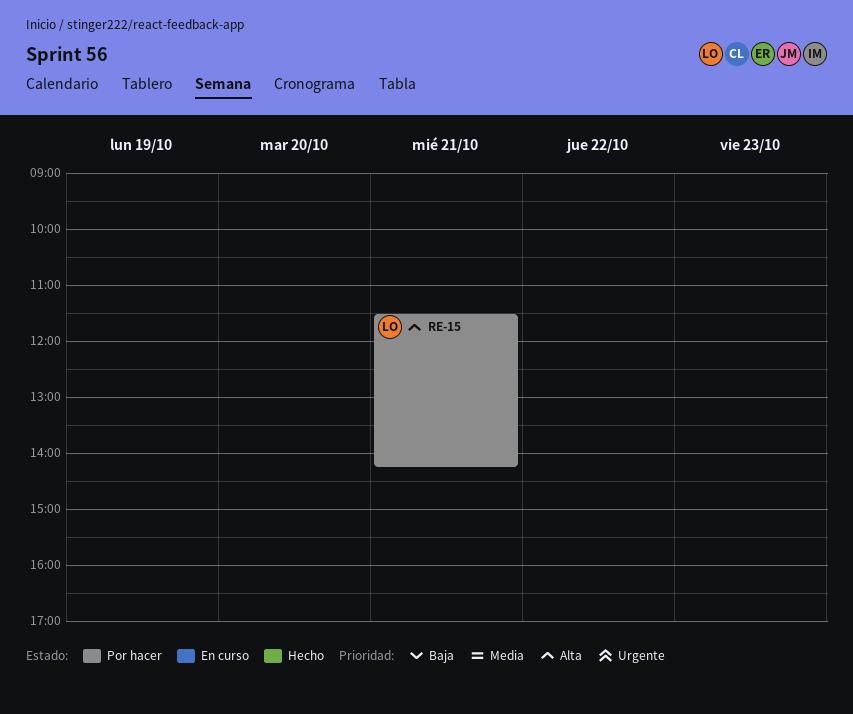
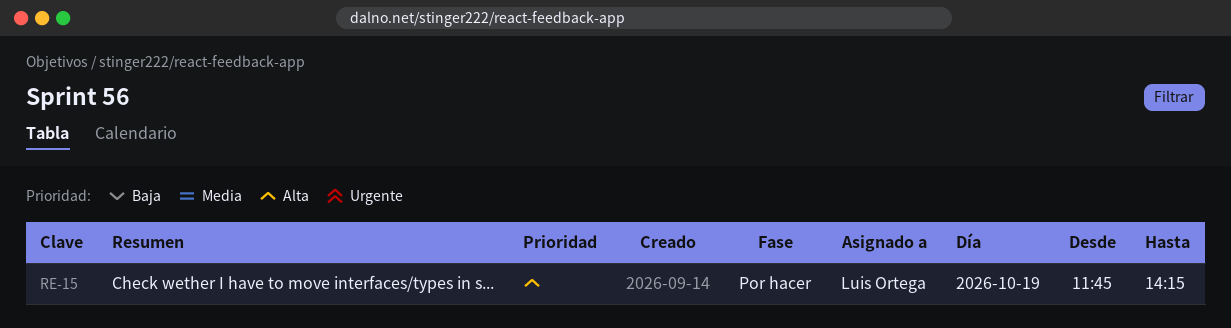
RE-15, day: Oct 21 -> Oct 19
RE-15, begins: 11:30 -> 11:45

